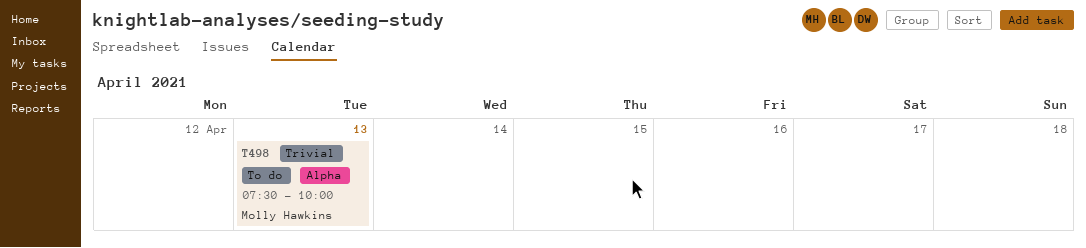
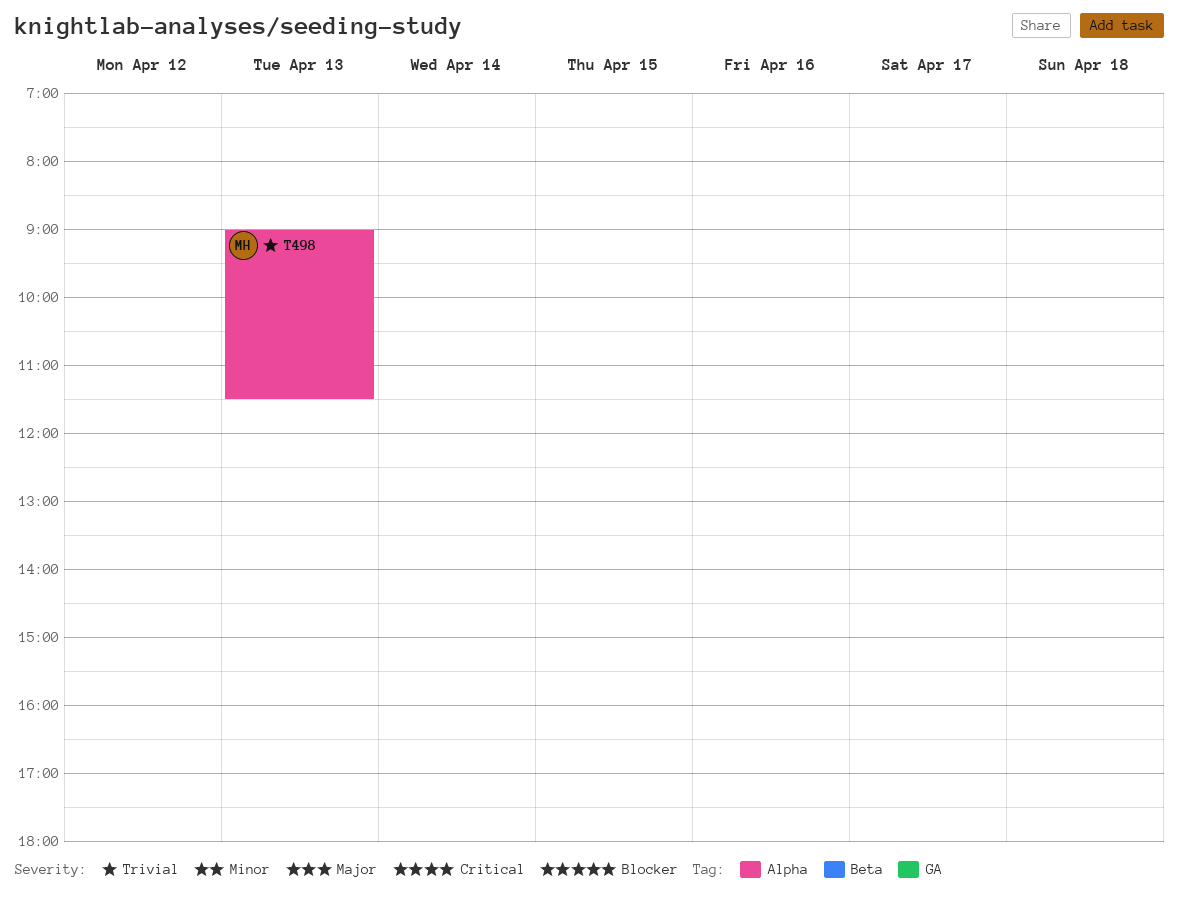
T498, begins: 07:30 -> 09:00
T498, ends: 10:00 -> 11:30

